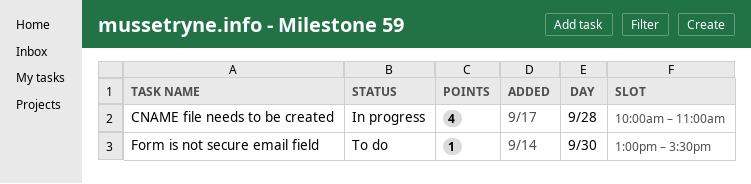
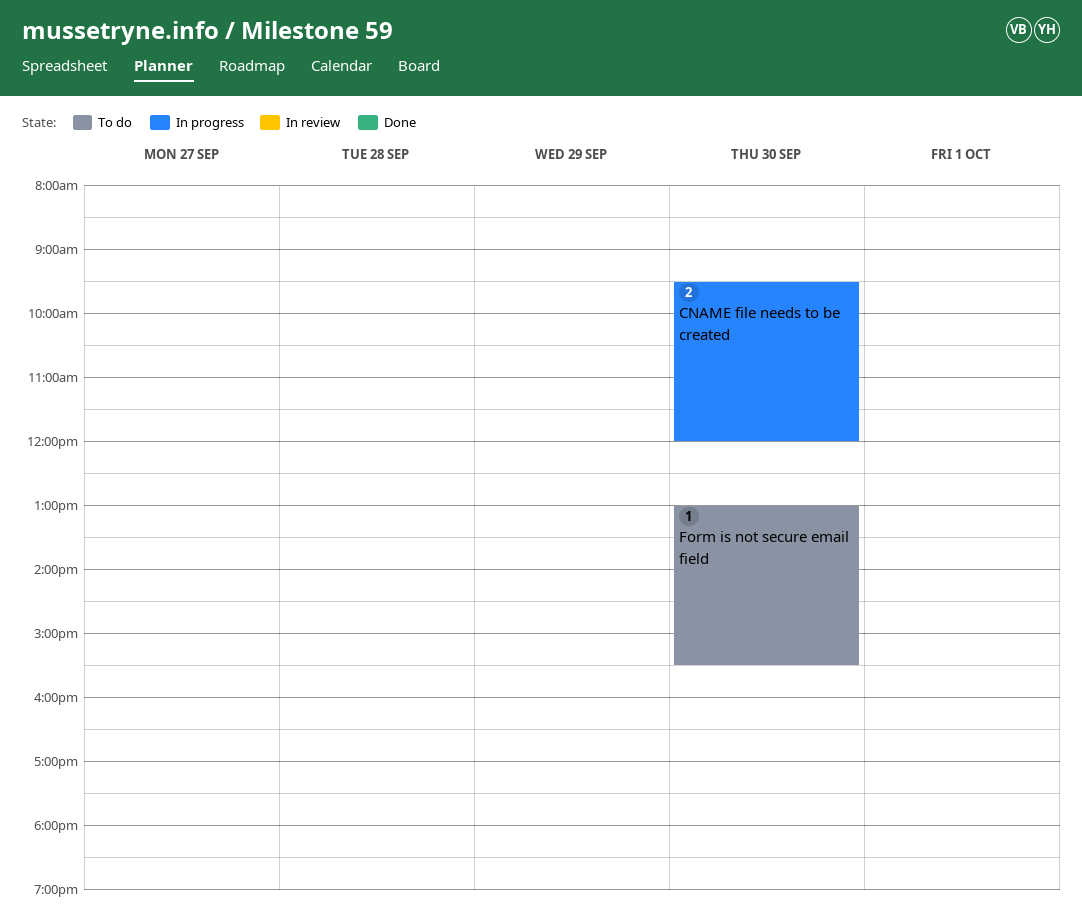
CNAME file needs to be created, estimate: 4 -> 2
CNAME file needs to be created, day: Sep 28 -> Sep 30
CNAME file needs to be created, begins: 10:00 -> 09:30
CNAME file needs to be created, ends: 11:00 -> 12:00

